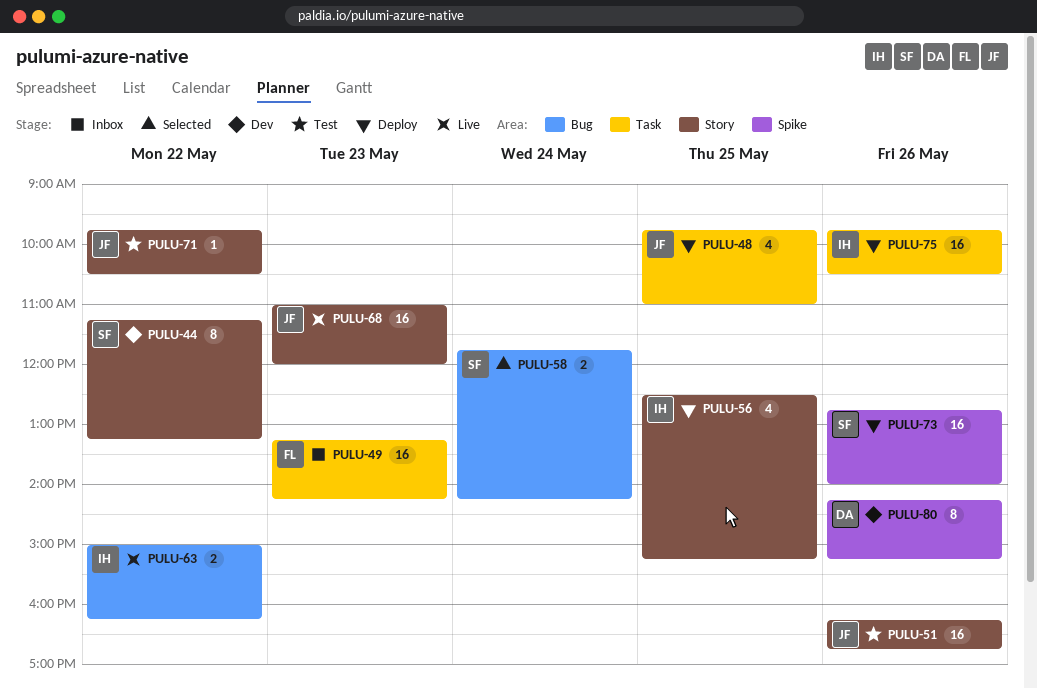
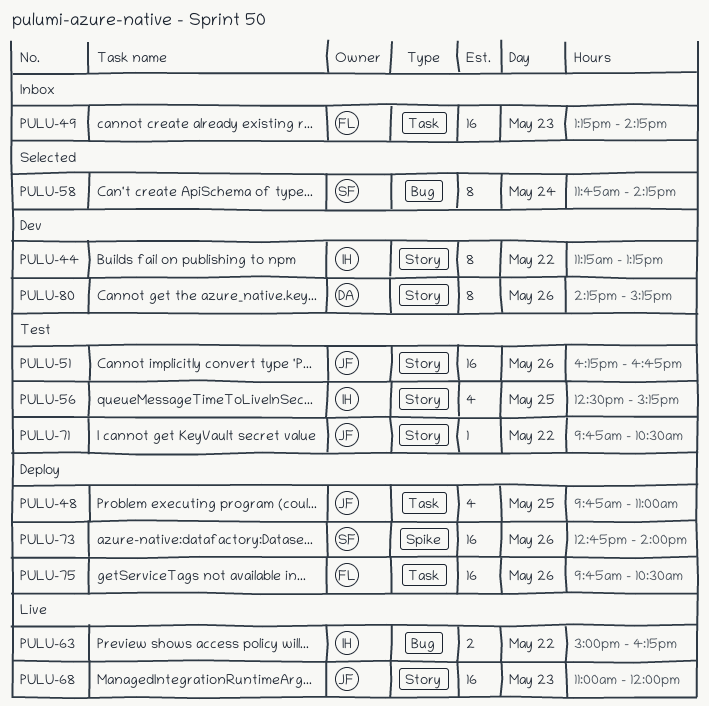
PULU-44, owner: SF -> IH
PULU-56, status: Deploy -> Test
PULU-58, estimate: 2 -> 8
PULU-75, owner: IH -> FL
PULU-80, label: Spike -> Story

